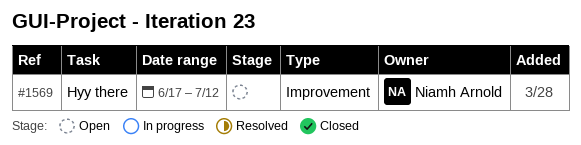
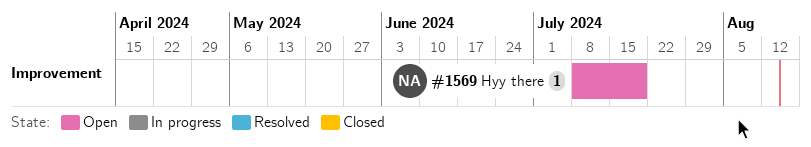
#1569, start: Jun 17 -> Jul 8
#1569, due: Jul 12 -> Jul 19

